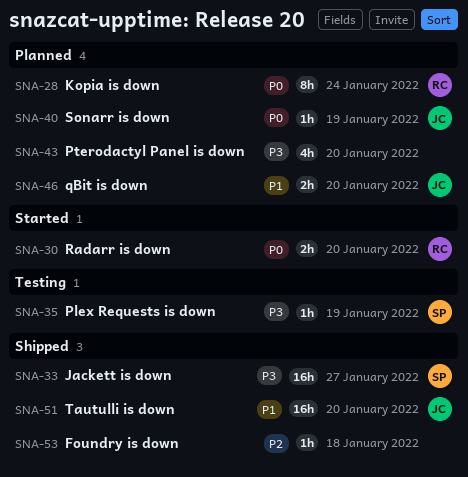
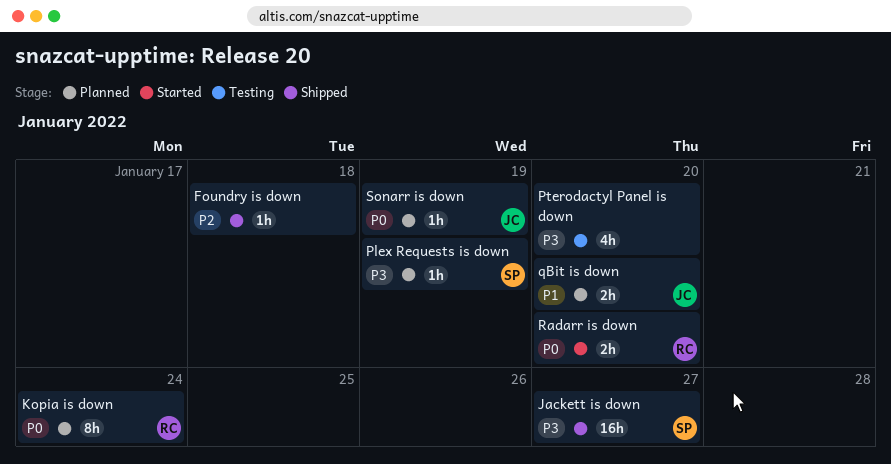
Plex Requests is down, status: Testing -> Planned
Pterodactyl Panel is down, status: Planned -> Testing
Tautulli is down: present -> none

